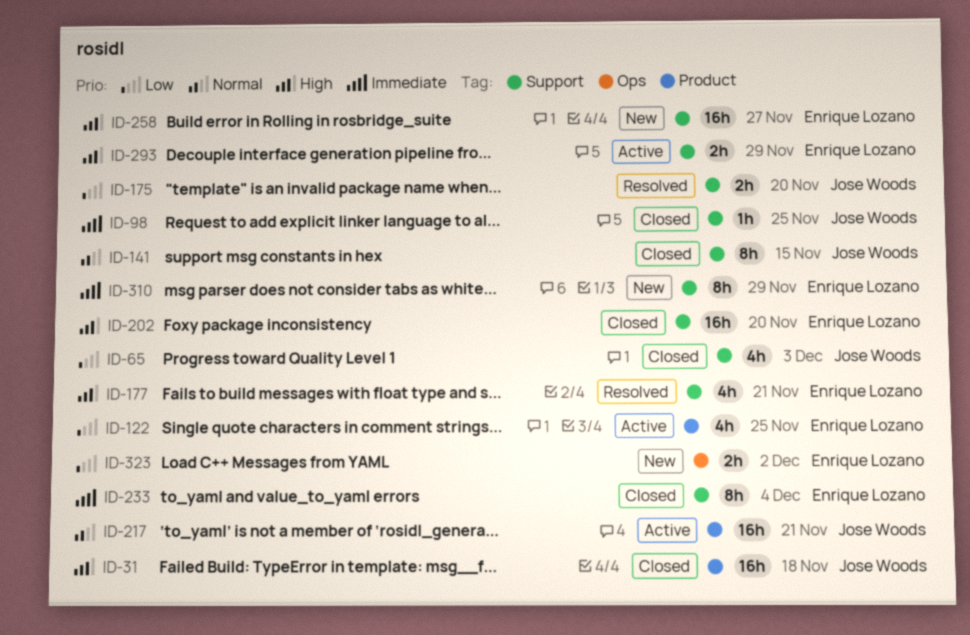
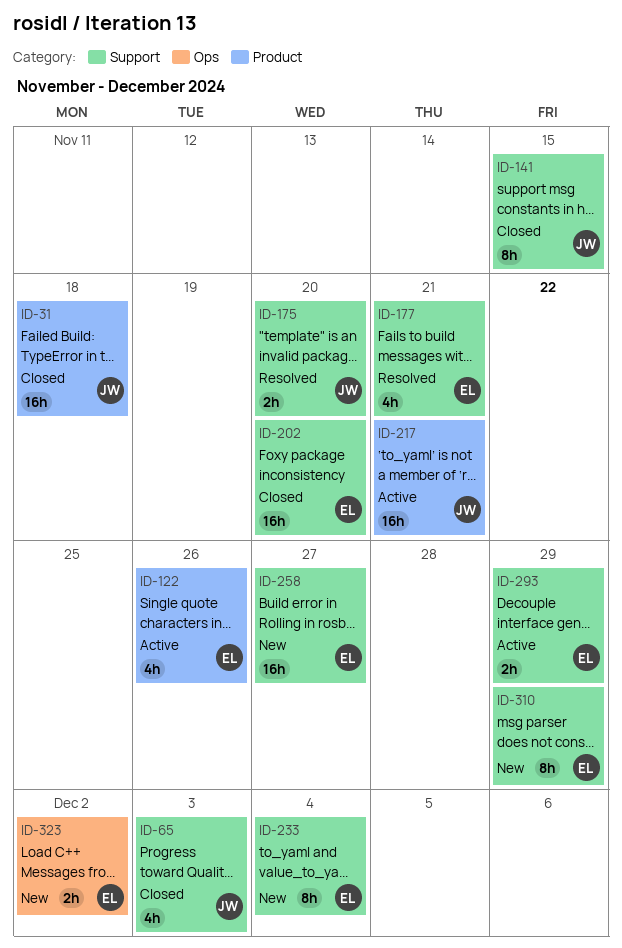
ID-98: present -> none
ID-122, due: Nov 25 -> Nov 26
ID-233, status: Closed -> New

